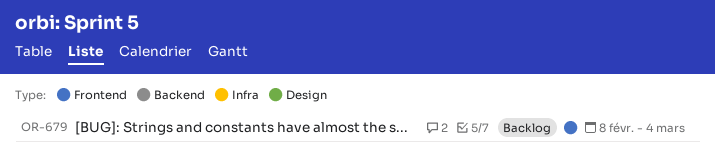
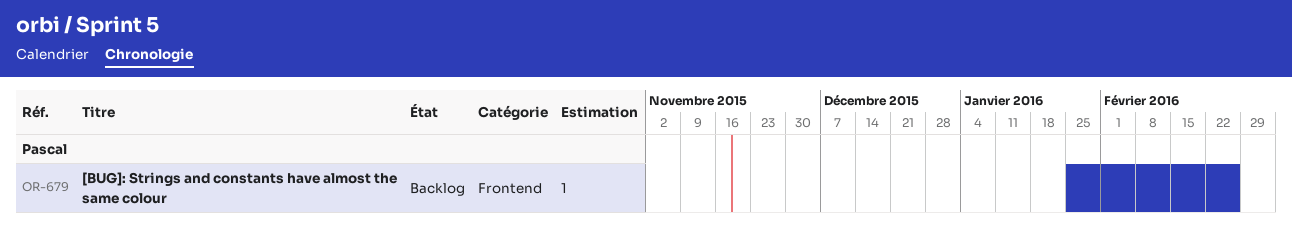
OR-679, start: Feb 8 -> Jan 25
OR-679, due: Mar 4 -> Feb 26

